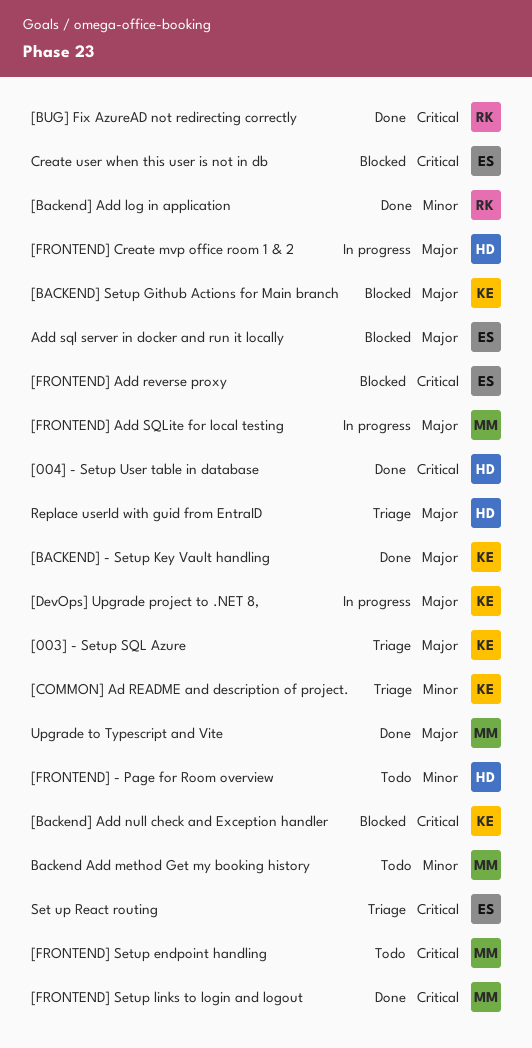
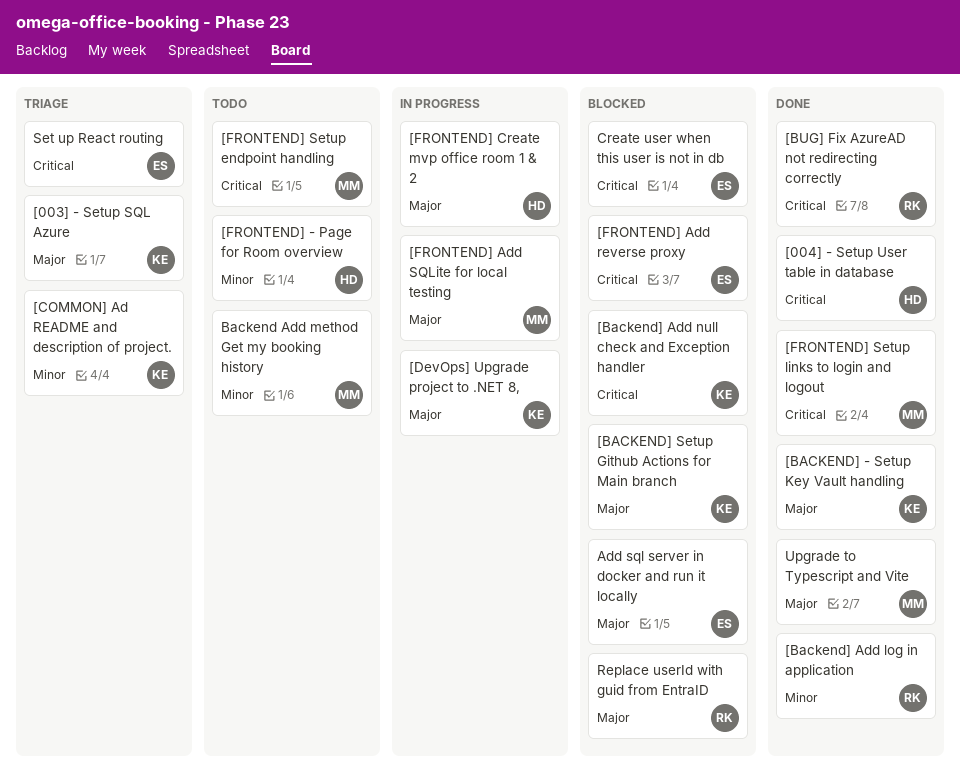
Replace userId with guid from EntraID, status: Triage -> Blocked
Replace userId with guid from EntraID, owner: HD -> RK

